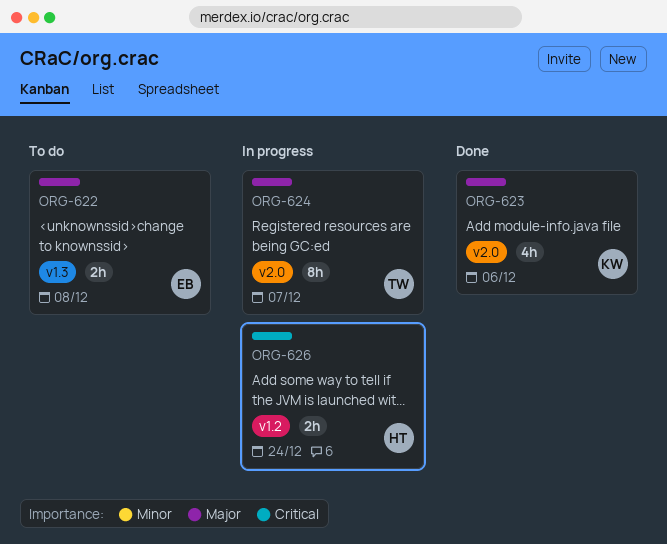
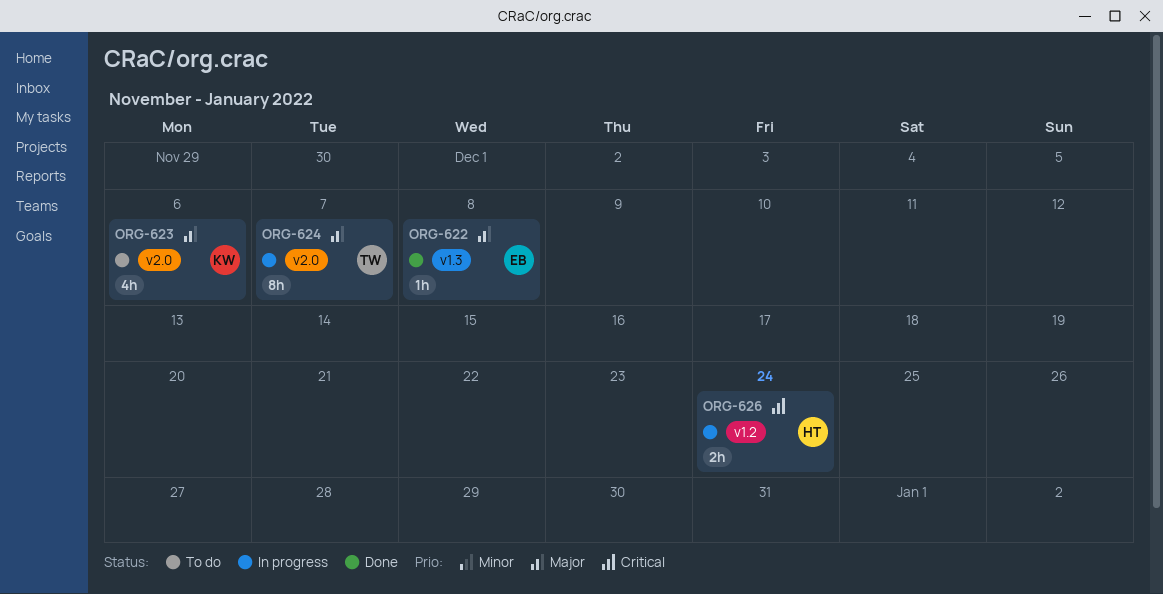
ORG-622, status: To do -> Done
ORG-622, estimate: 2h -> 1h
ORG-623, status: Done -> To do

